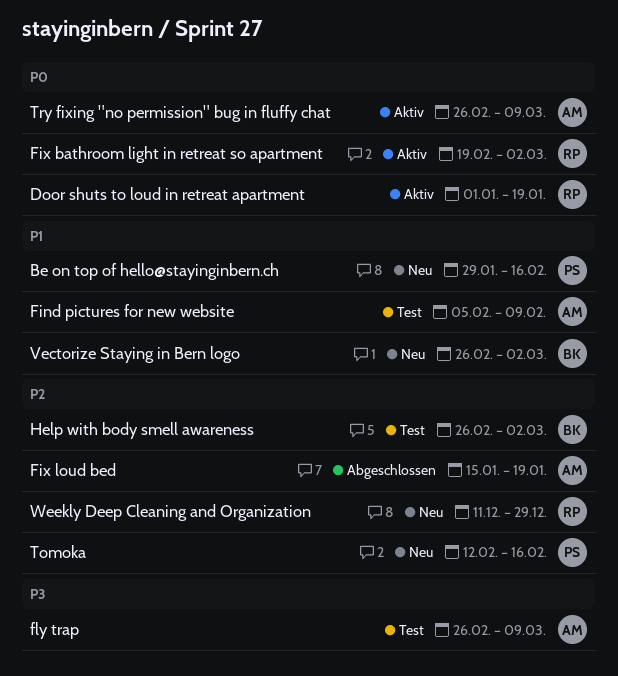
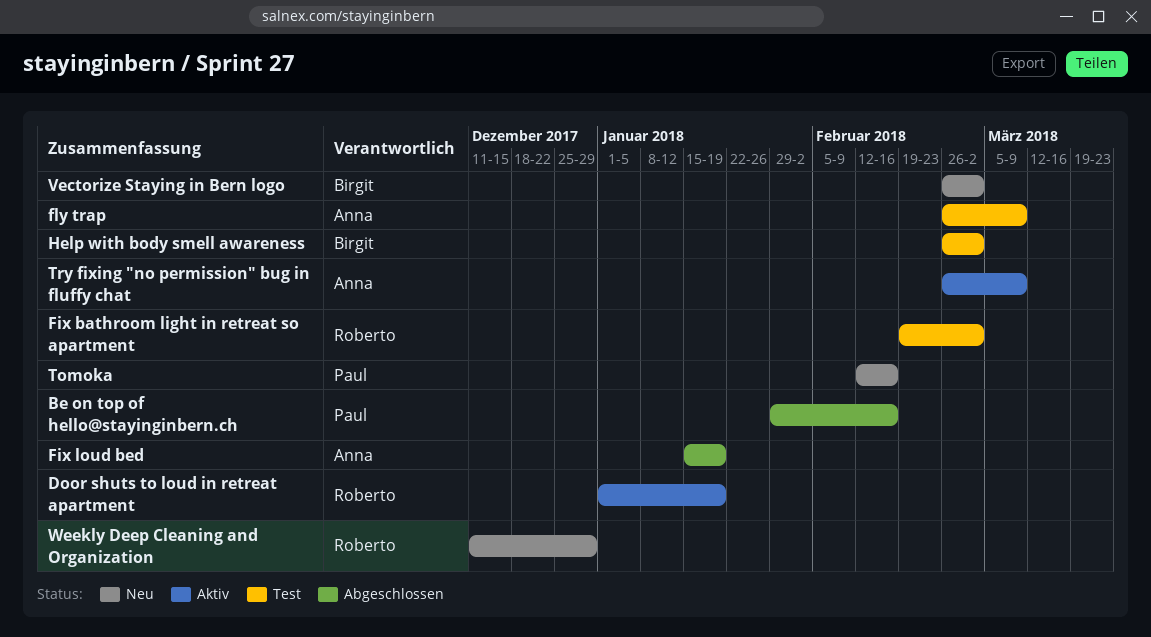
Be on top of hello@stayinginbern.ch, status: Neu -> Abgeschlossen
Find pictures for new website: present -> none
Fix bathroom light in retreat so apartment, status: Aktiv -> Test

